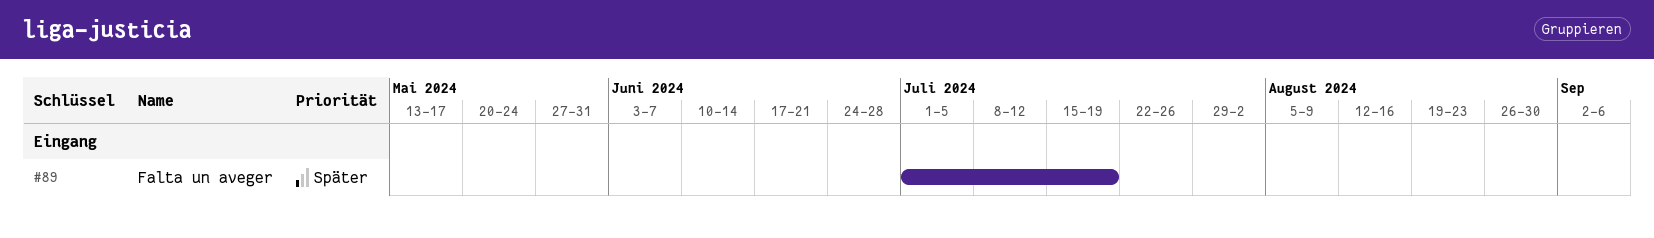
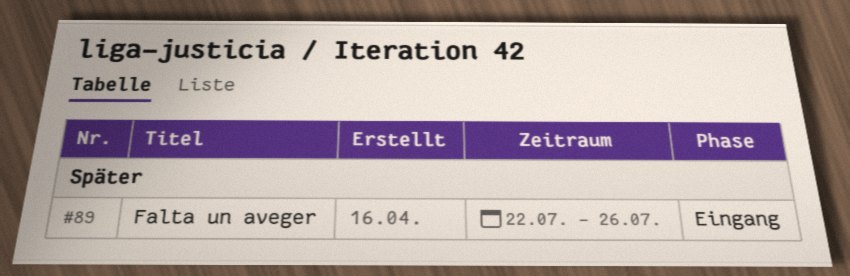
#89, start: Jul 1 -> Jul 22
#89, due: Jul 19 -> Jul 26

